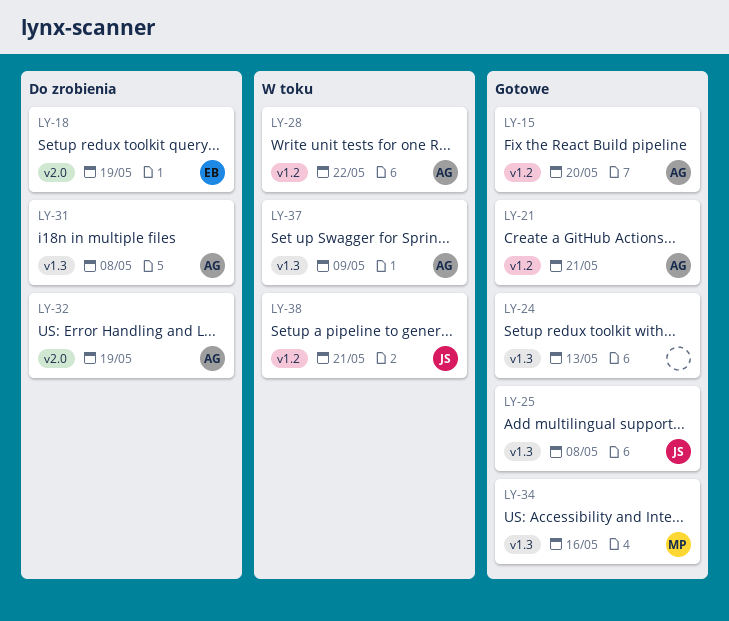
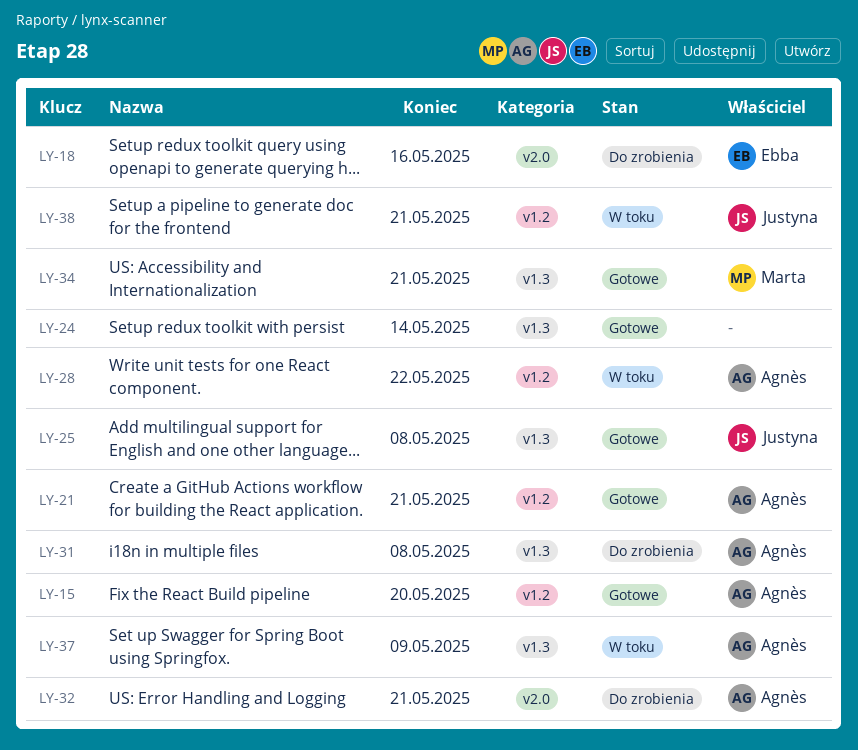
LY-18, due: May 19 -> May 16
LY-24, due: May 13 -> May 14
LY-32, due: May 19 -> May 21
LY-34, due: May 16 -> May 21

